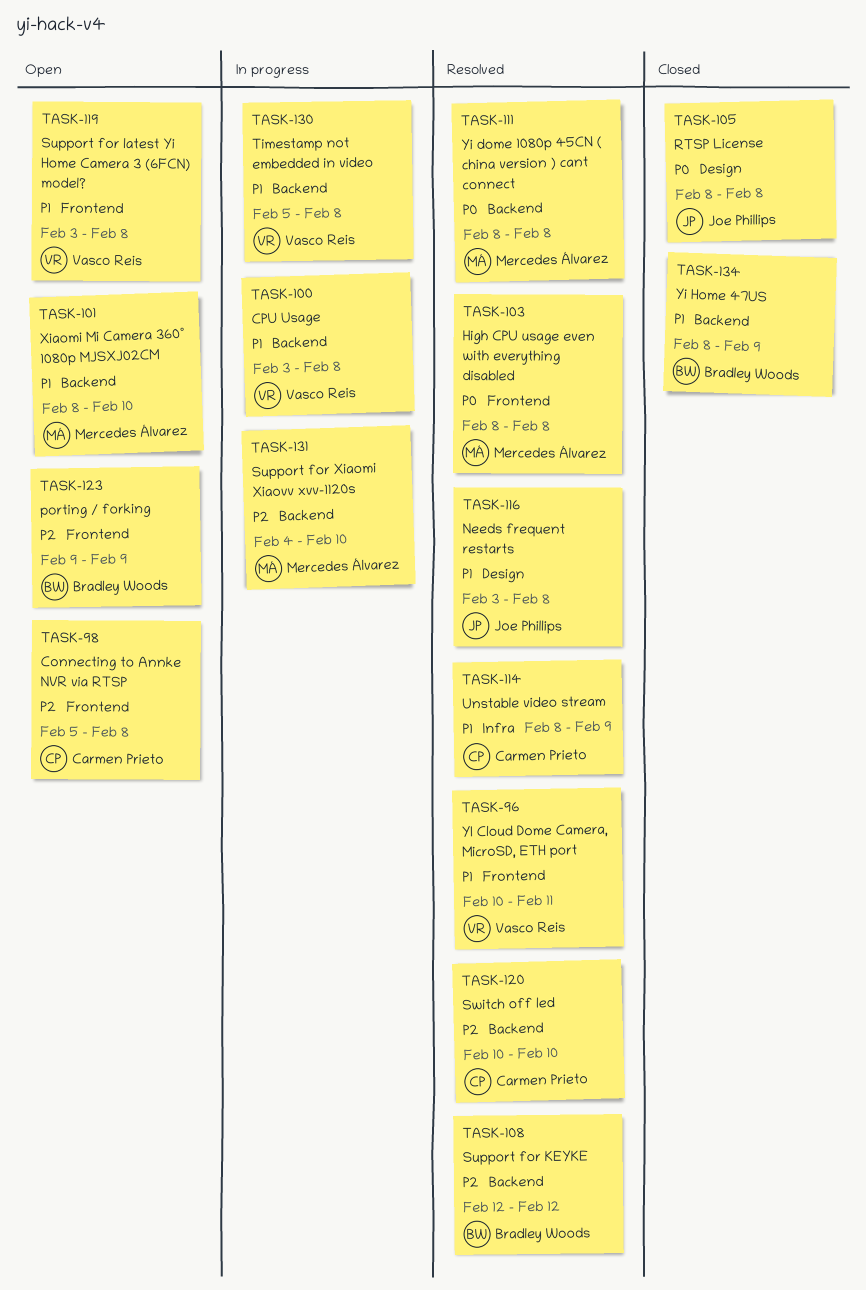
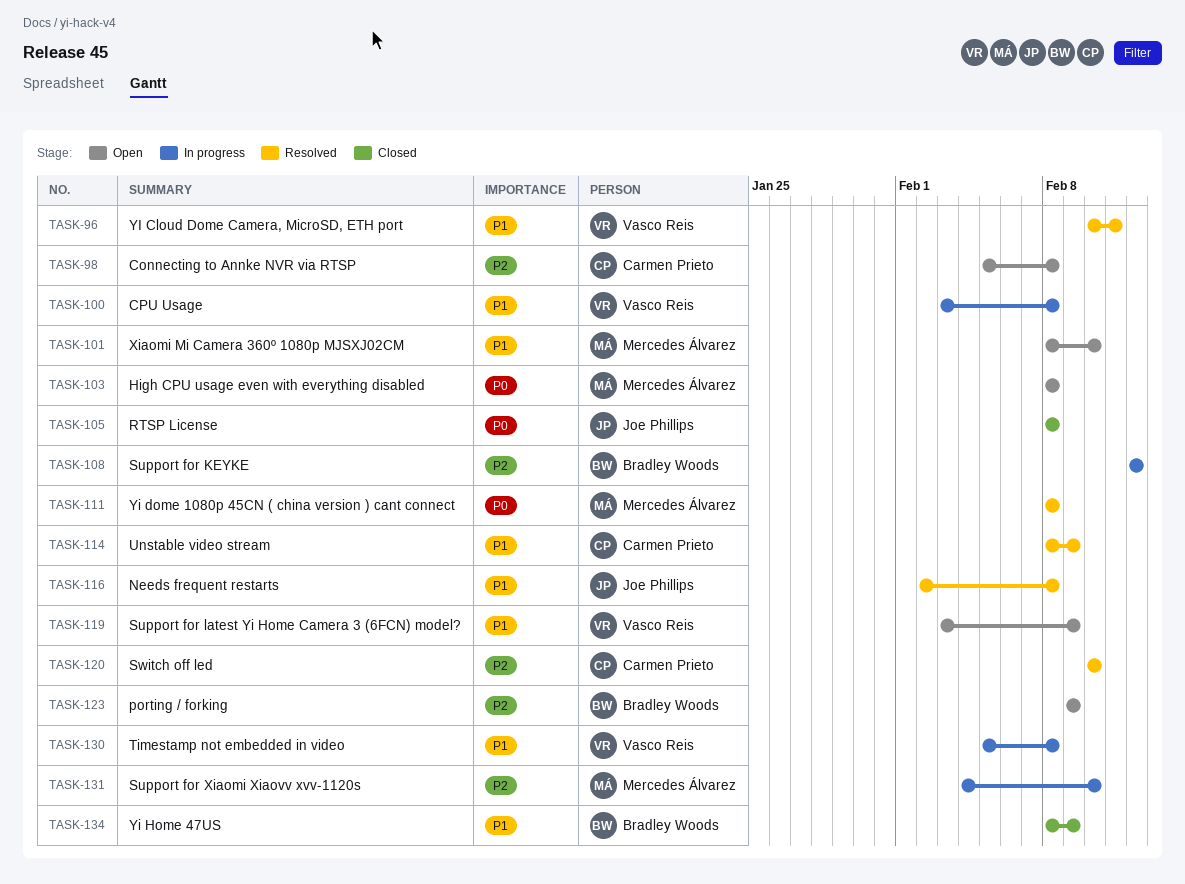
TASK-103, status: Resolved -> Open
TASK-108, status: Resolved -> In progress
TASK-116, start: Feb 3 -> Feb 2
TASK-119, due: Feb 8 -> Feb 9

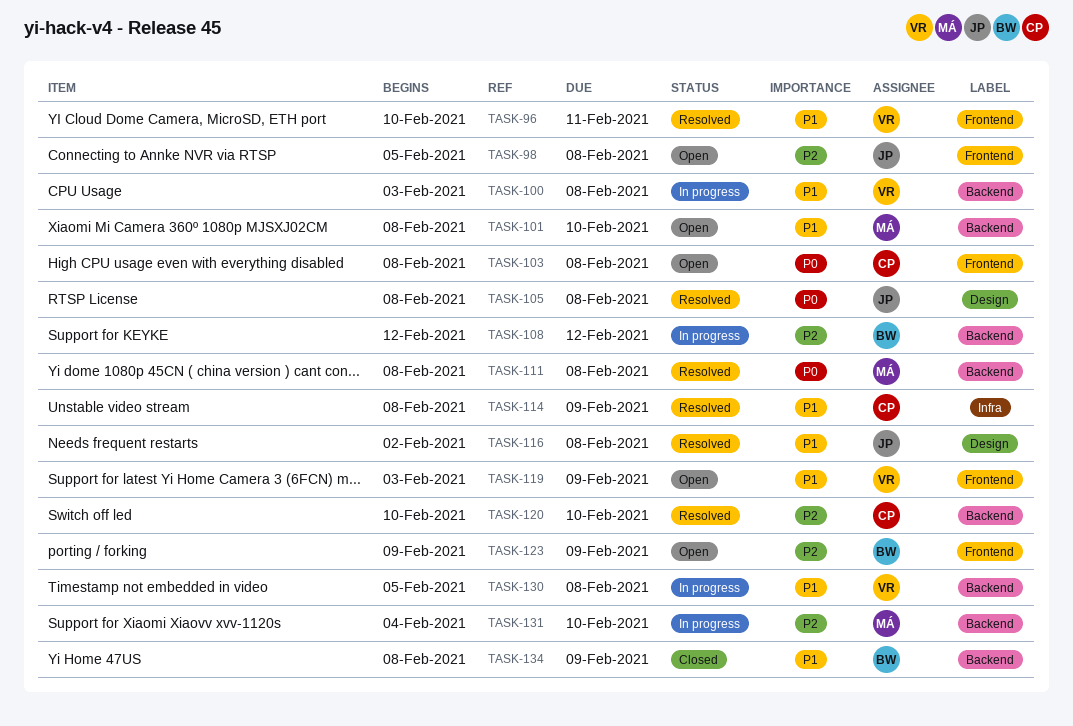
TASK-98, owner: Carmen Prieto -> Joe Phillips
TASK-103, owner: Mercedes Álvarez -> Carmen Prieto
TASK-105, status: Closed -> Resolved

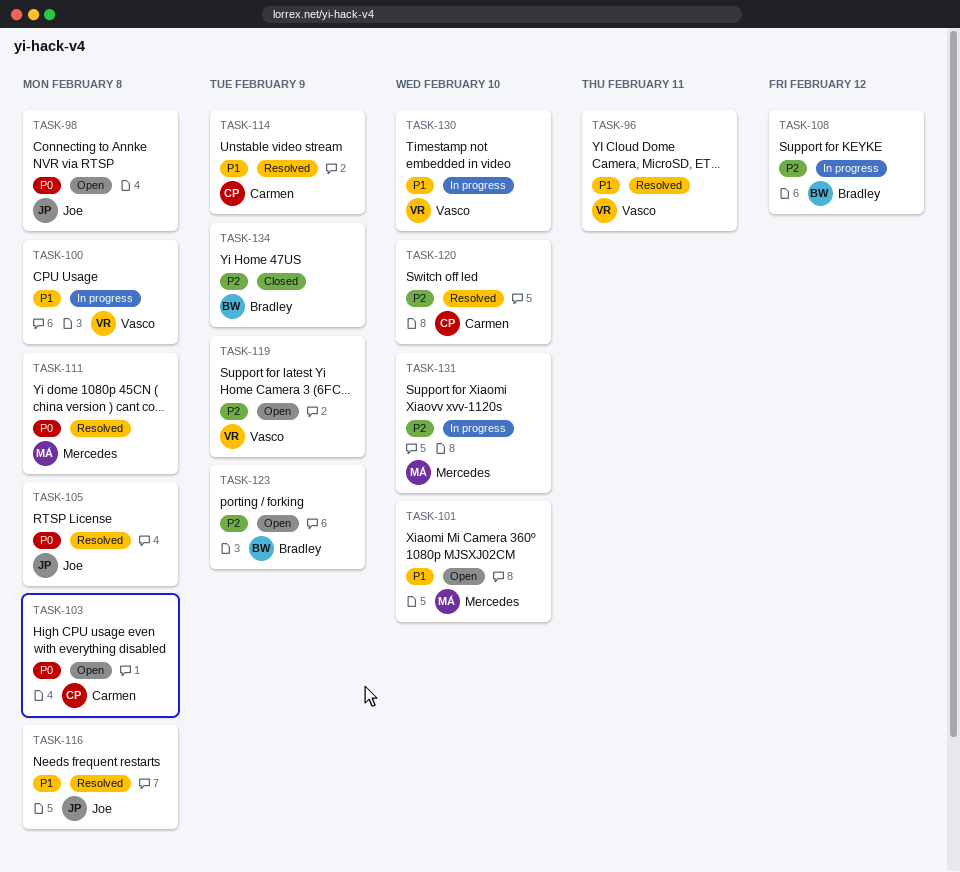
TASK-98, priority: P2 -> P0
TASK-119, priority: P1 -> P2
TASK-130, due: Feb 8 -> Feb 10
TASK-134, priority: P1 -> P2

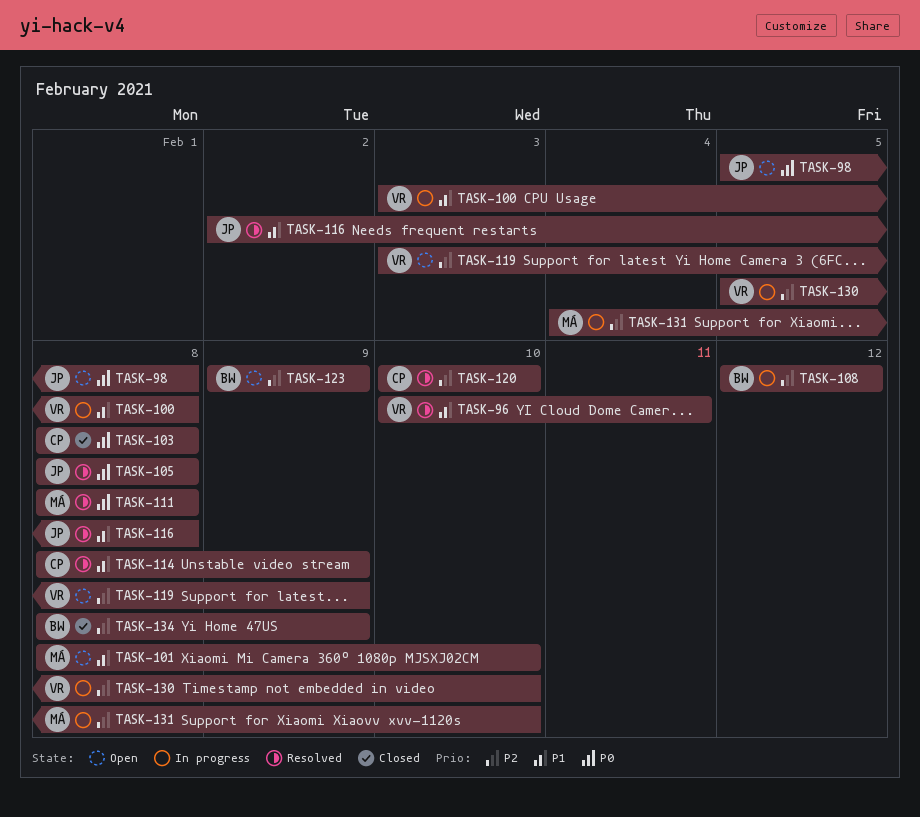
TASK-103, status: Open -> Closed
TASK-130, priority: P1 -> P2

